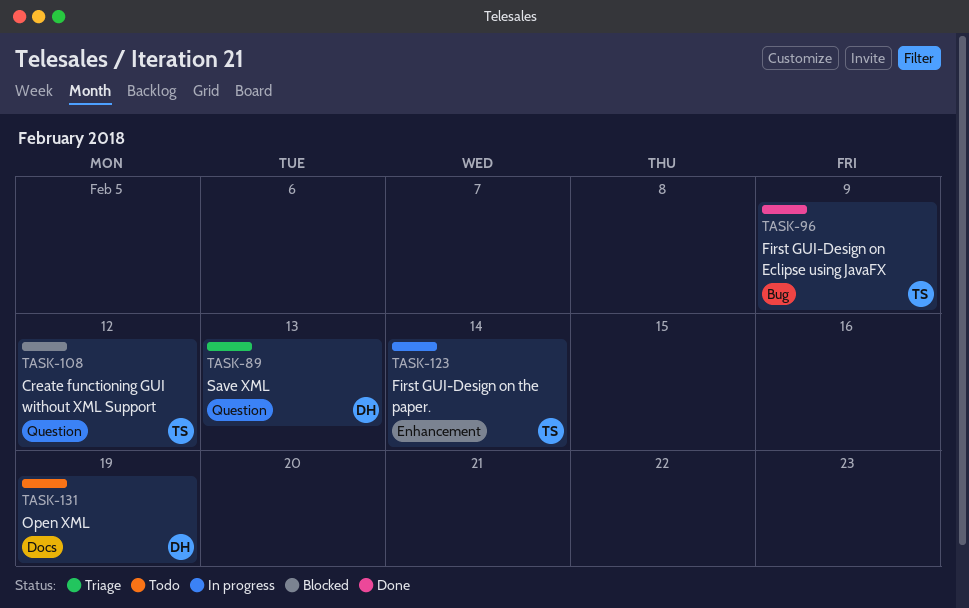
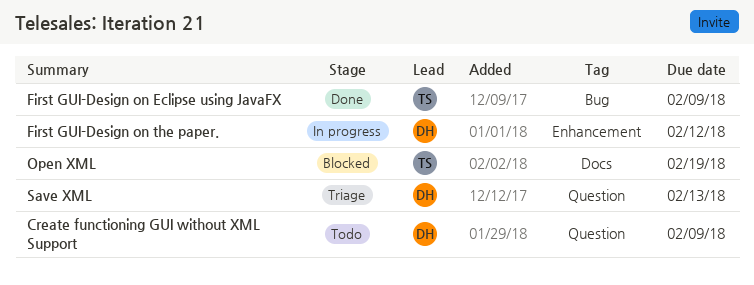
Create functioning GUI without XML Support, status: Blocked -> Todo
Create functioning GUI without XML Support, owner: TS -> DH
Create functioning GUI without XML Support, due: Feb 12 -> Feb 9
First GUI-Design on the paper., owner: TS -> DH
First GUI-Design on the paper., due: Feb 14 -> Feb 12
Open XML, status: Todo -> Blocked
Open XML, owner: DH -> TS

